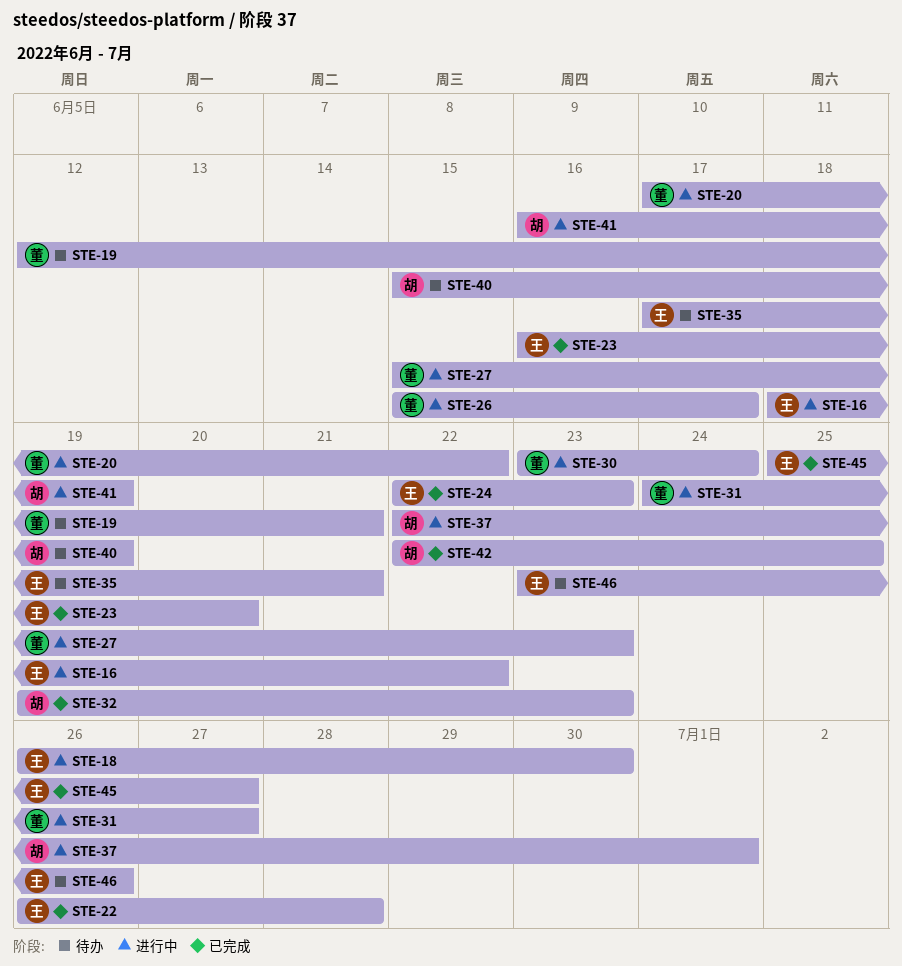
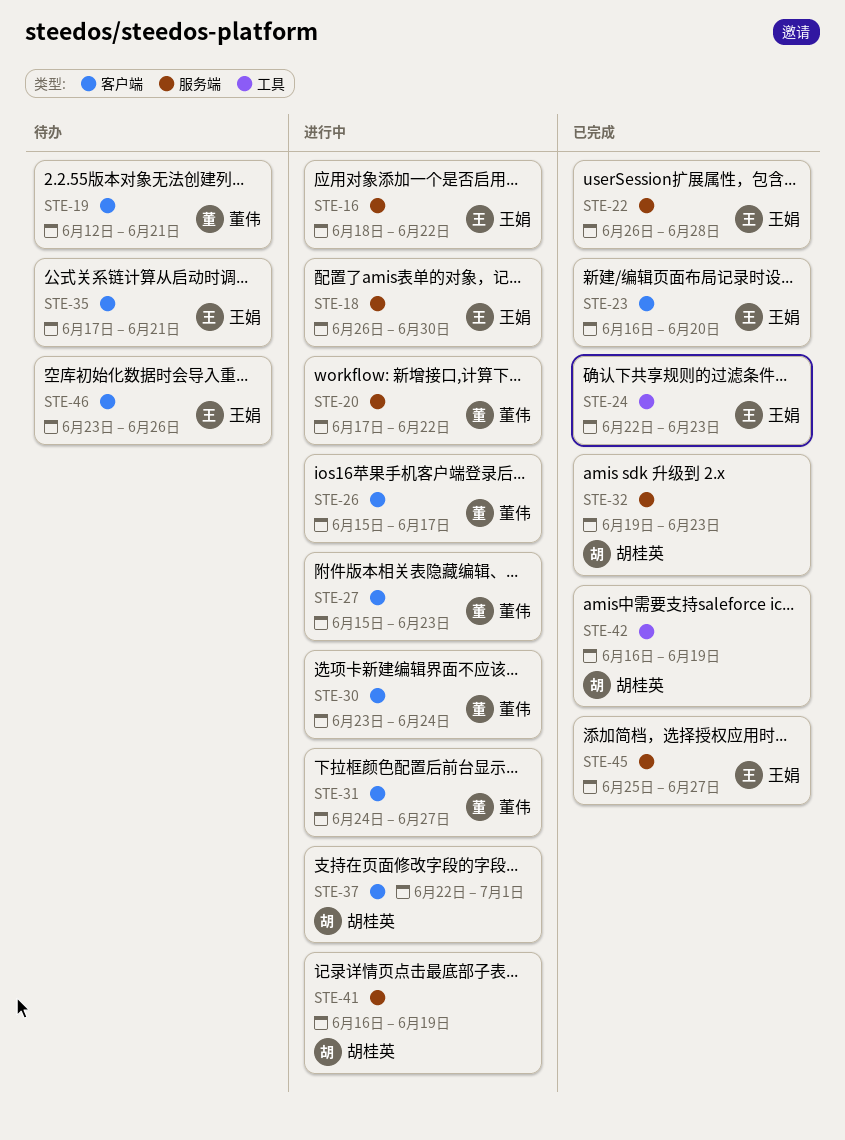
STE-40: present -> none
STE-42, start: Jun 22 -> Jun 16
STE-42, due: Jun 25 -> Jun 19

